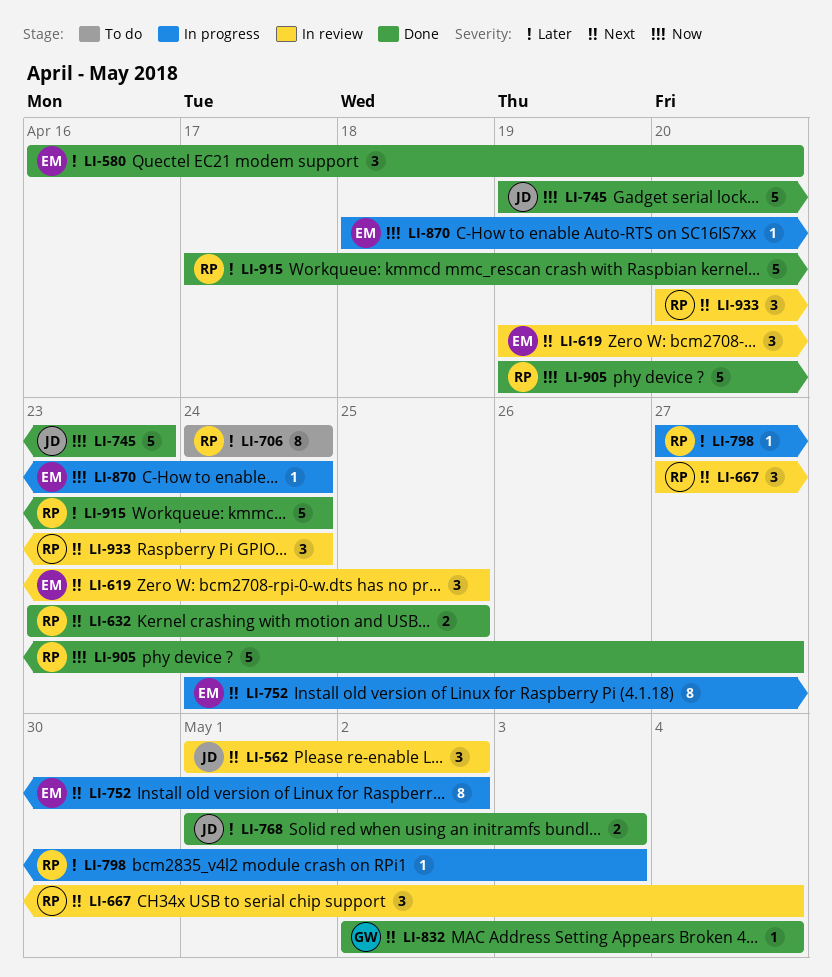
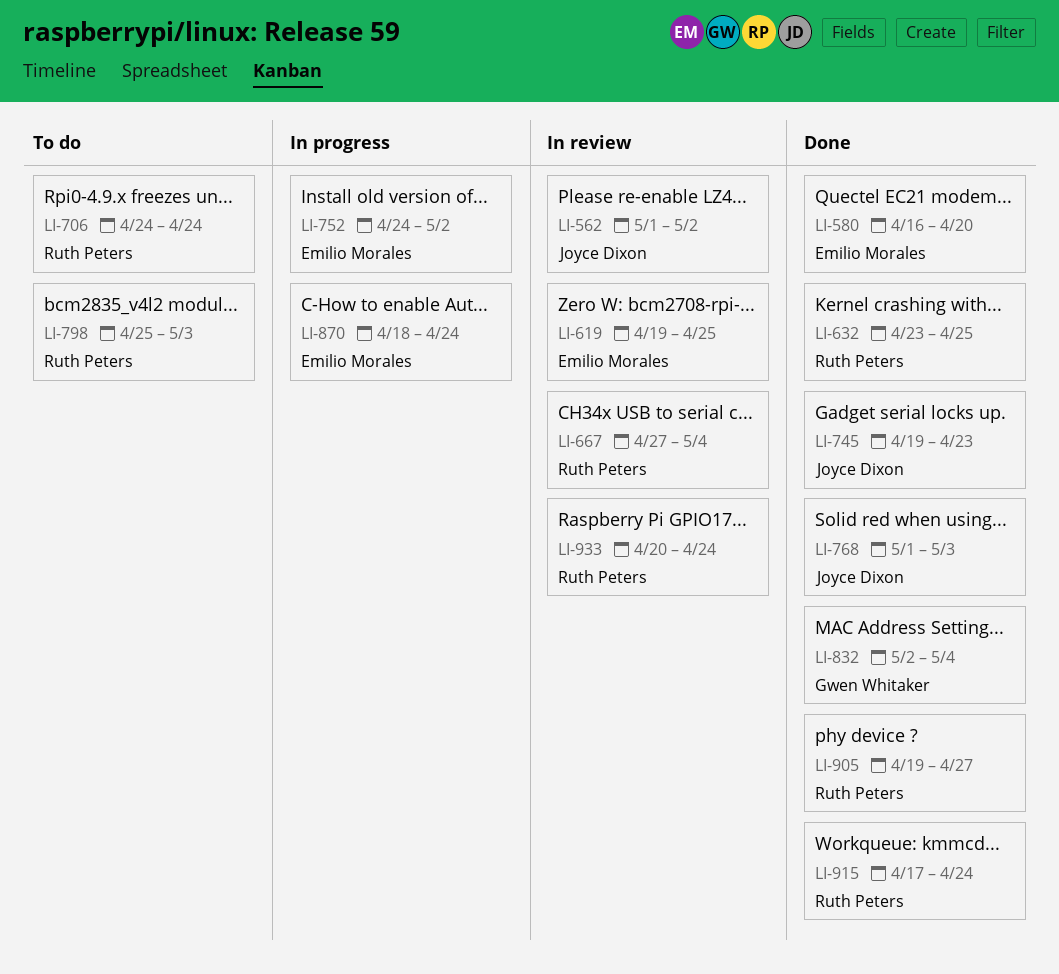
LI-798, status: In progress -> To do
LI-798, start: Apr 27 -> Apr 25

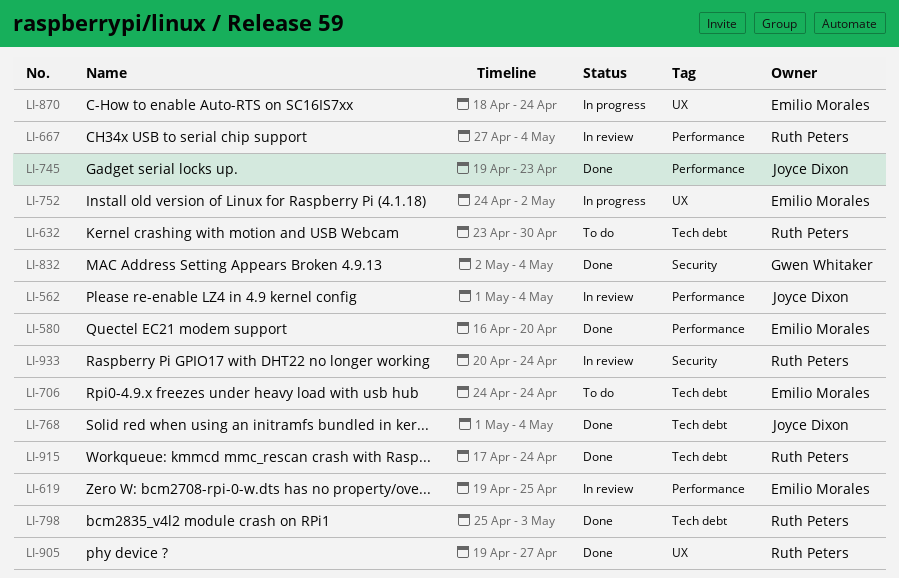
LI-562, due: May 2 -> May 4
LI-632, status: Done -> To do
LI-632, due: Apr 25 -> Apr 30
LI-706, owner: Ruth Peters -> Emilio Morales
LI-768, due: May 3 -> May 4
LI-798, status: To do -> Done

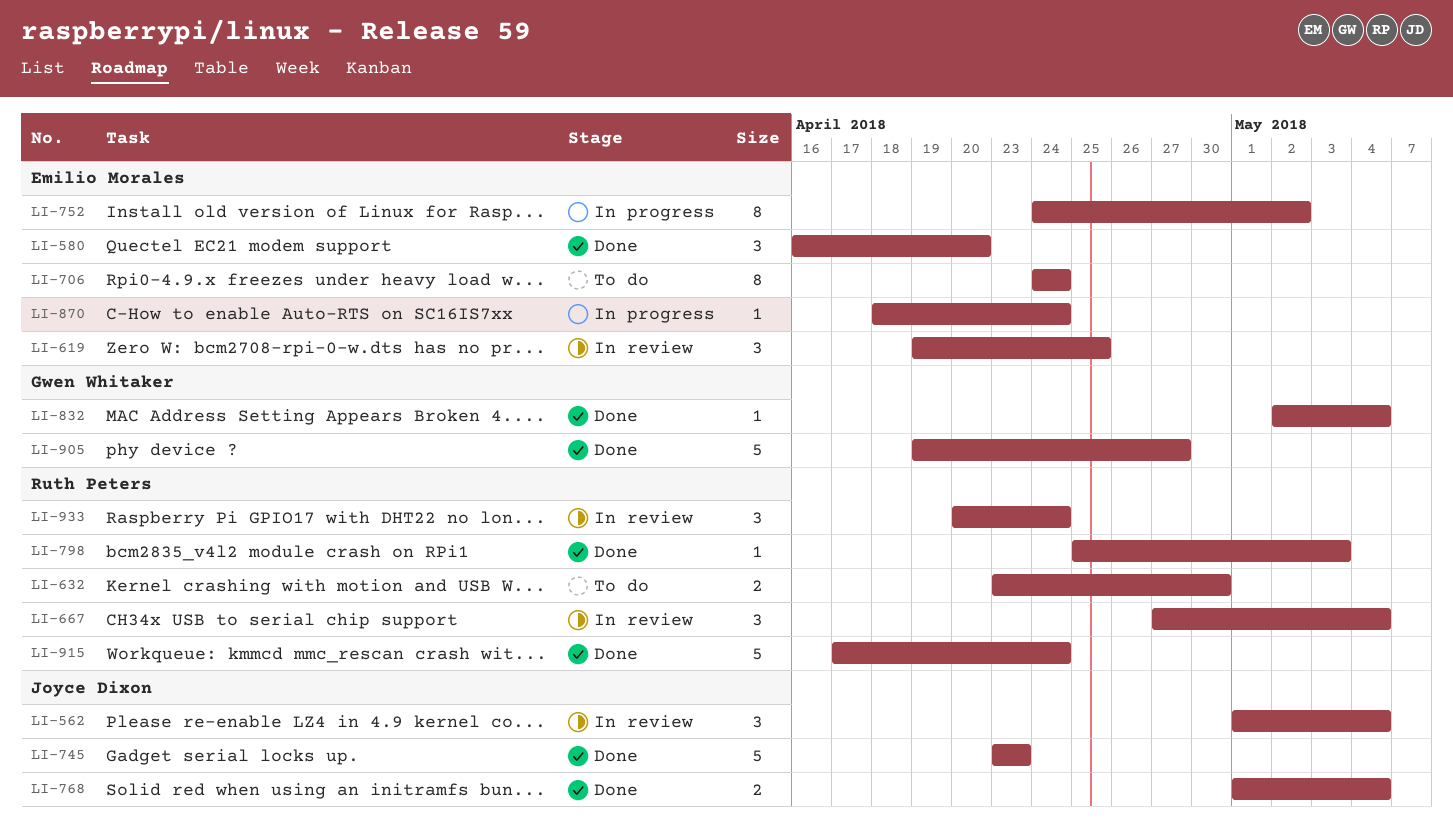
LI-745, start: Apr 19 -> Apr 23
LI-905, owner: Ruth Peters -> Gwen Whitaker

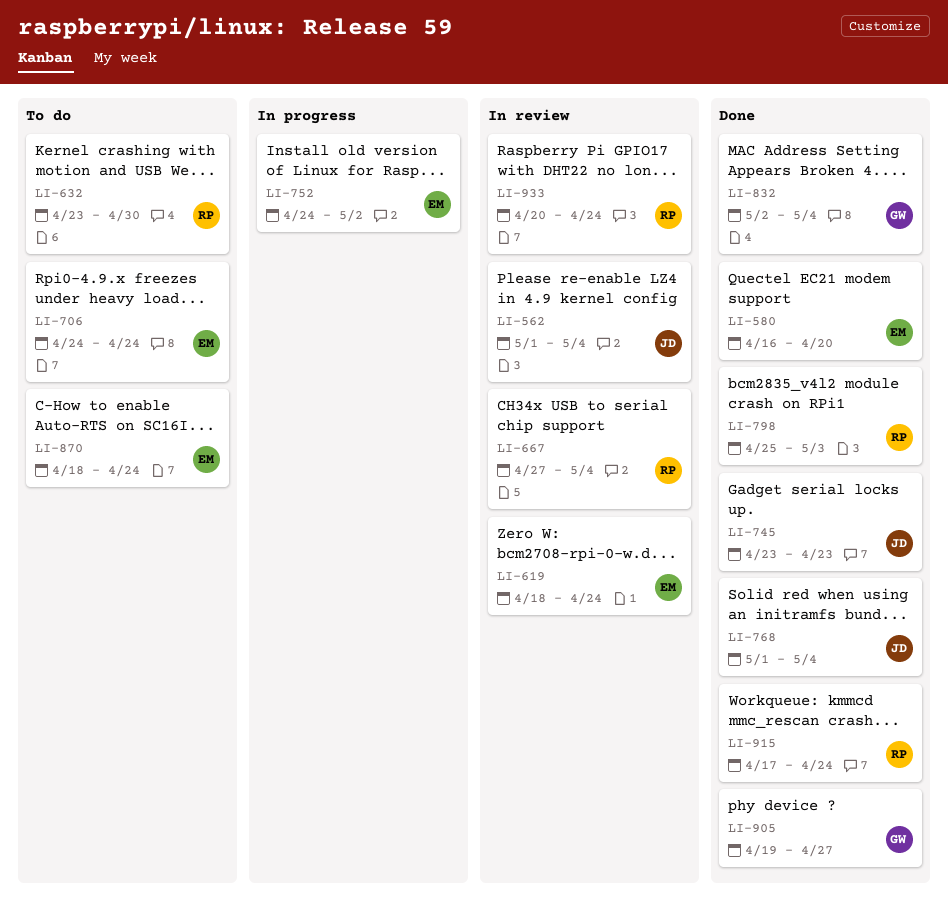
LI-619, start: Apr 19 -> Apr 18
LI-619, due: Apr 25 -> Apr 24
LI-870, status: In progress -> To do

